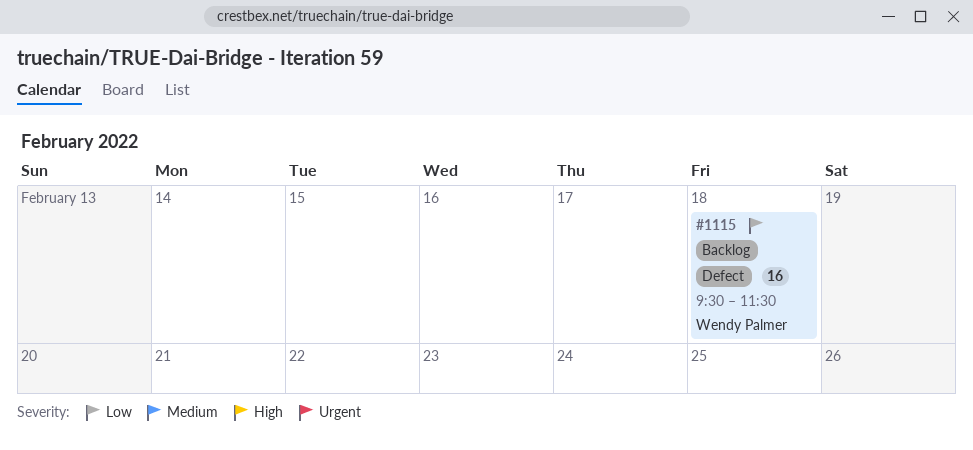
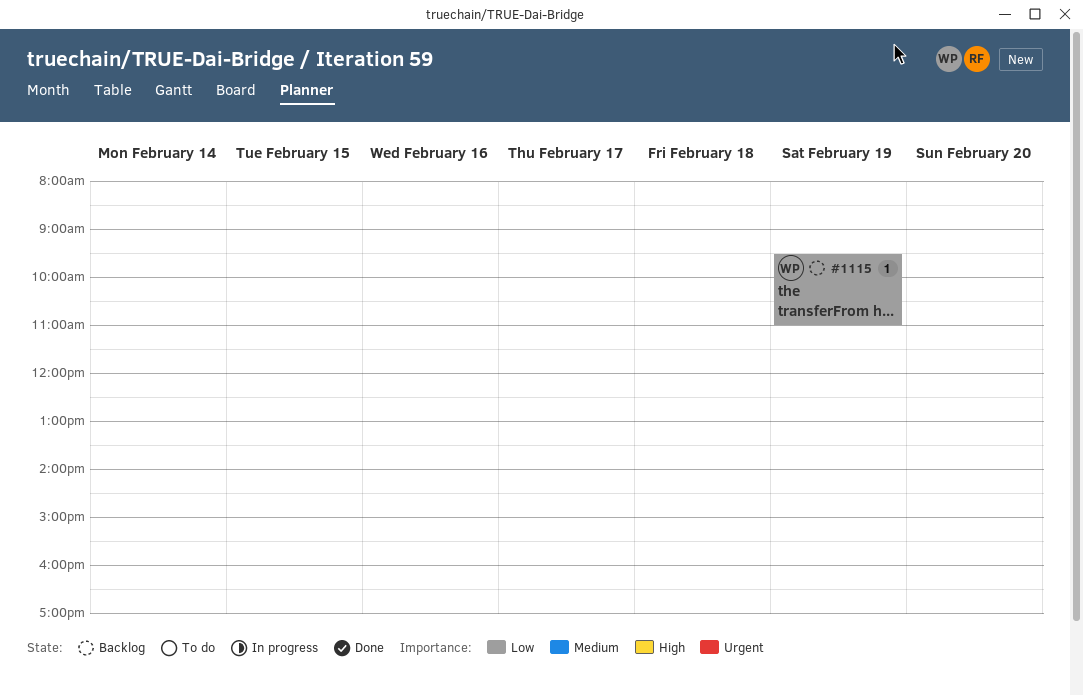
#1115, estimate: 16 -> 1
#1115, day: Feb 18 -> Feb 19
#1115, ends: 11:30 -> 11:00

